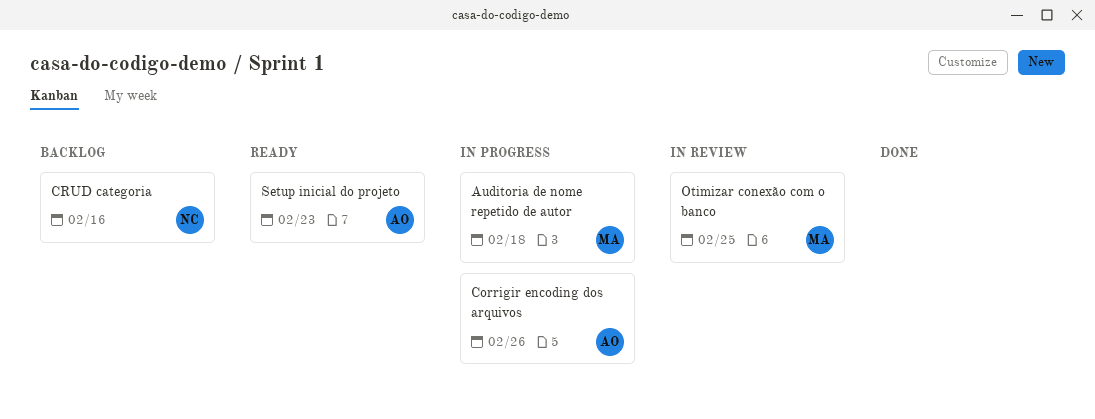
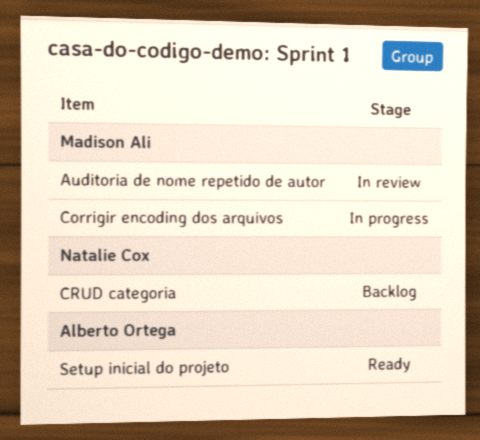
Auditoria de nome repetido de autor, status: In progress -> In review
Corrigir encoding dos arquivos, owner: Alberto Ortega -> Madison Ali
Otimizar conexão com o banco: present -> none

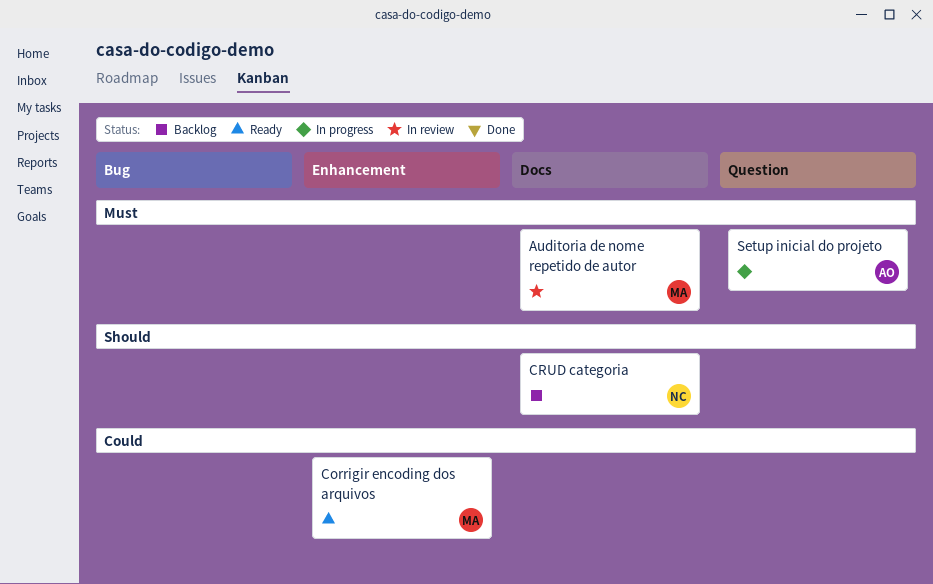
Corrigir encoding dos arquivos, status: In progress -> Ready
Setup inicial do projeto, status: Ready -> In progress

